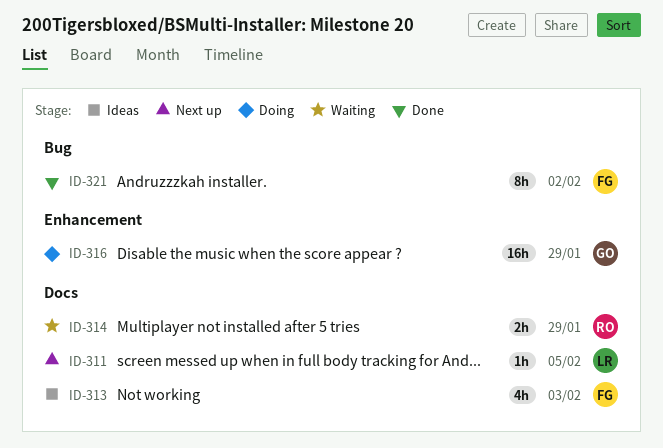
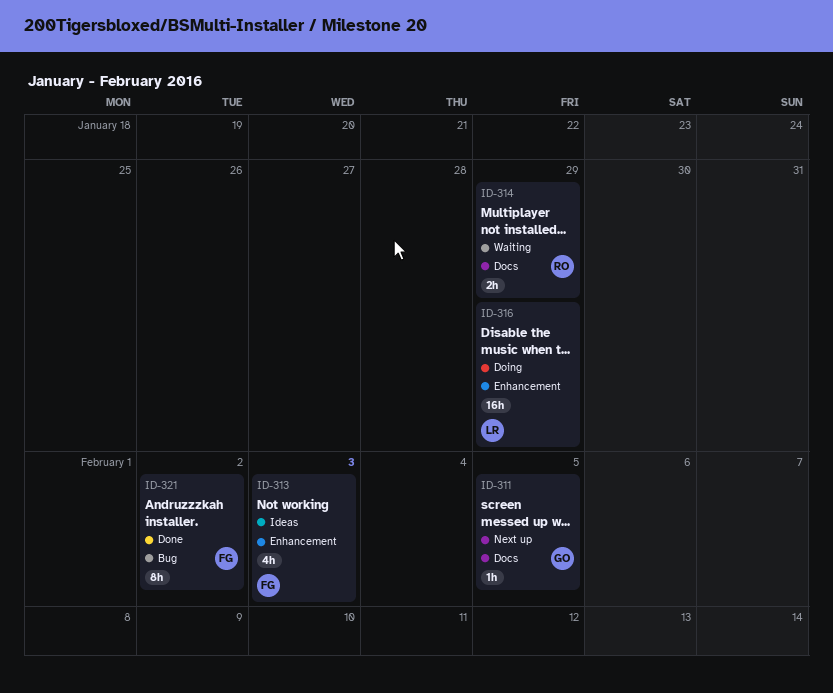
ID-311, owner: LR -> GO
ID-313, label: Docs -> Enhancement
ID-316, owner: GO -> LR

